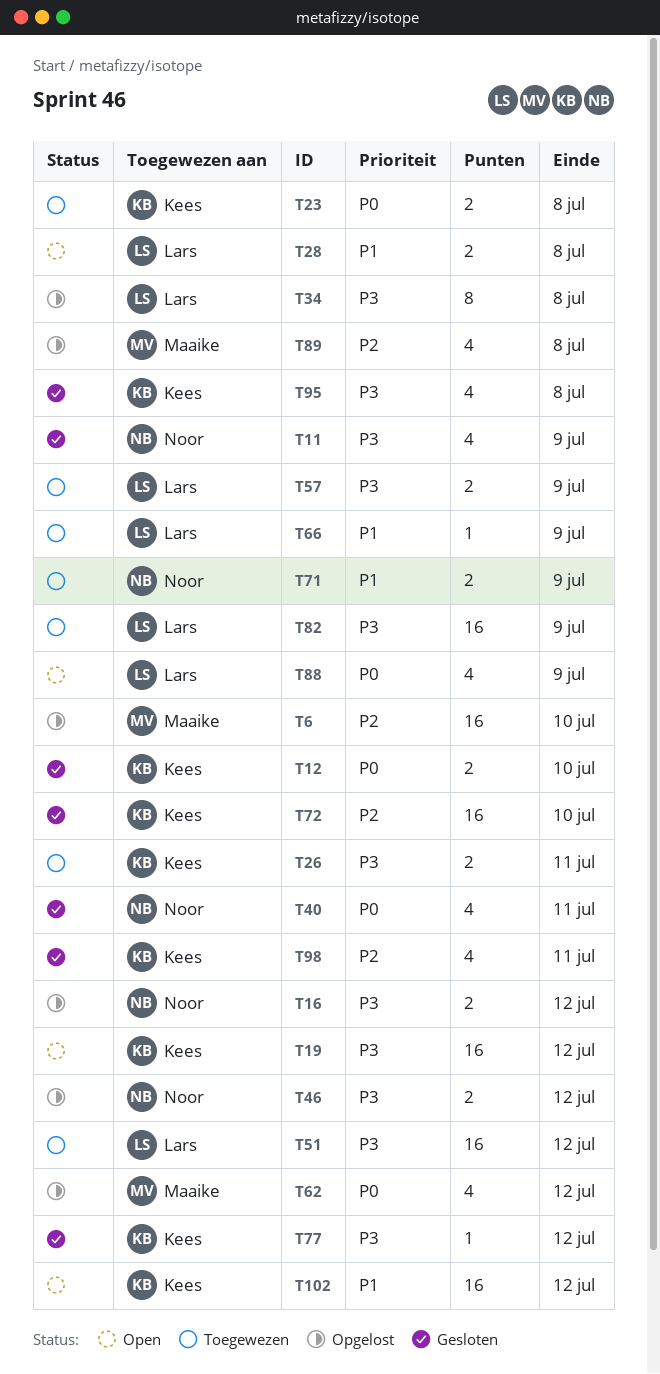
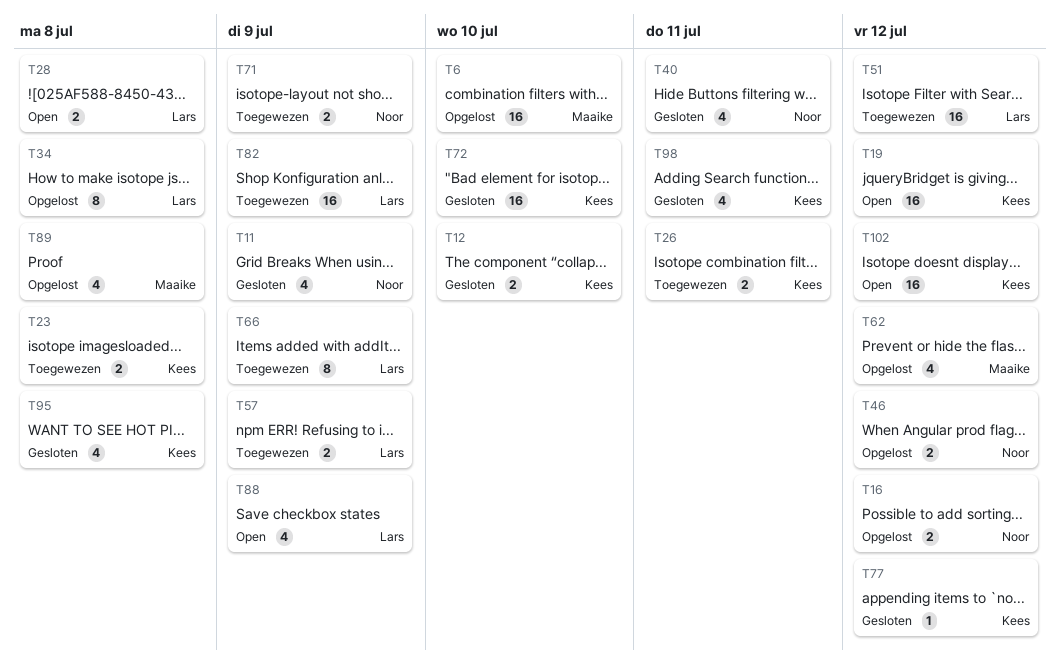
T66, estimate: 1 -> 8

